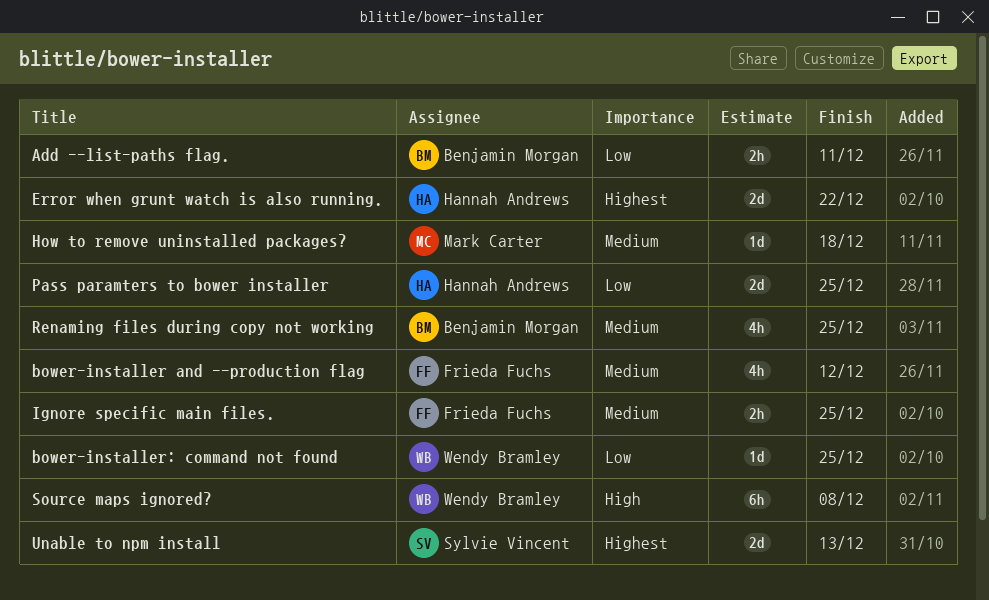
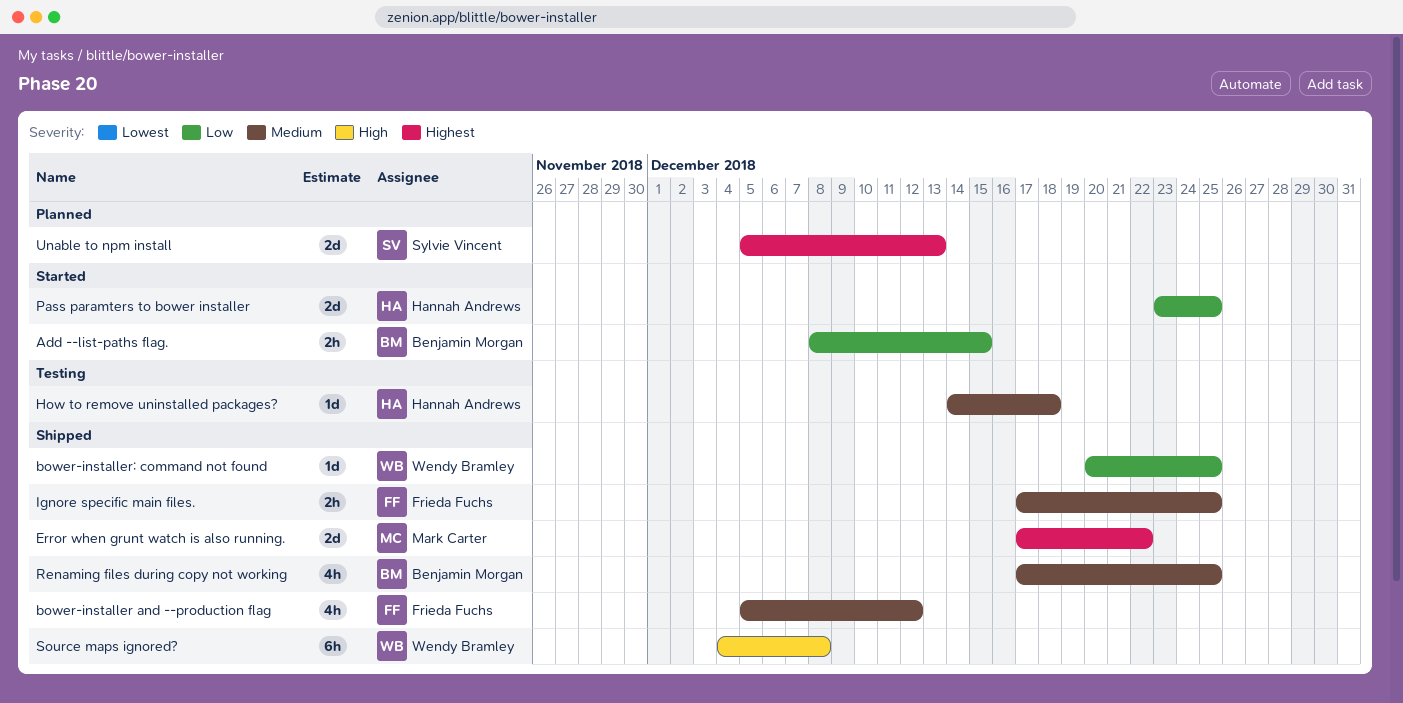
Add --list-paths flag., due: Dec 11 -> Dec 15
Error when grunt watch is also running., owner: Hannah Andrews -> Mark Carter
How to remove uninstalled packages?, owner: Mark Carter -> Hannah Andrews

